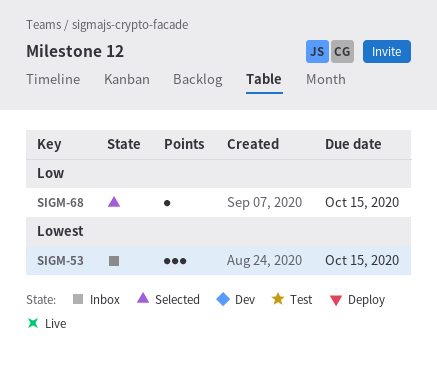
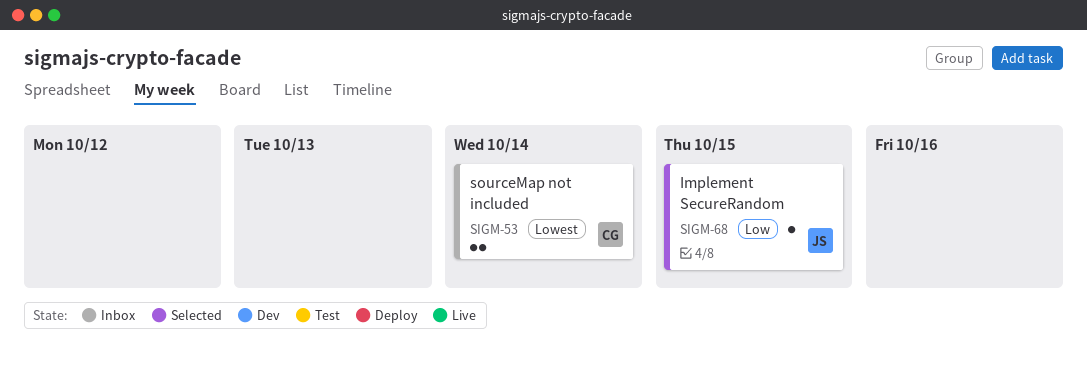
SIGM-53, estimate: 3 -> 2
SIGM-53, due: Oct 15 -> Oct 14

